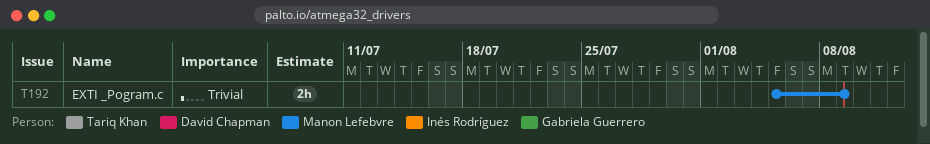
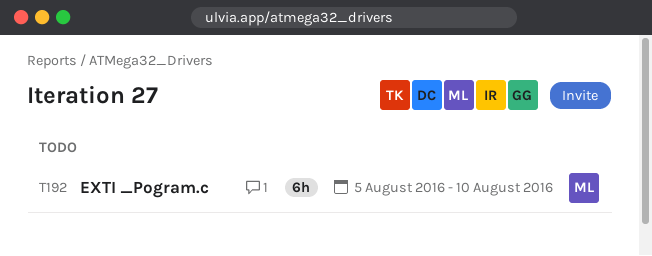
T192, estimate: 2h -> 6h
T192, due: Aug 9 -> Aug 10

